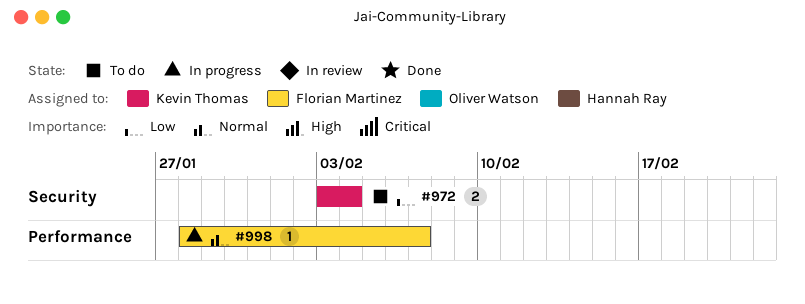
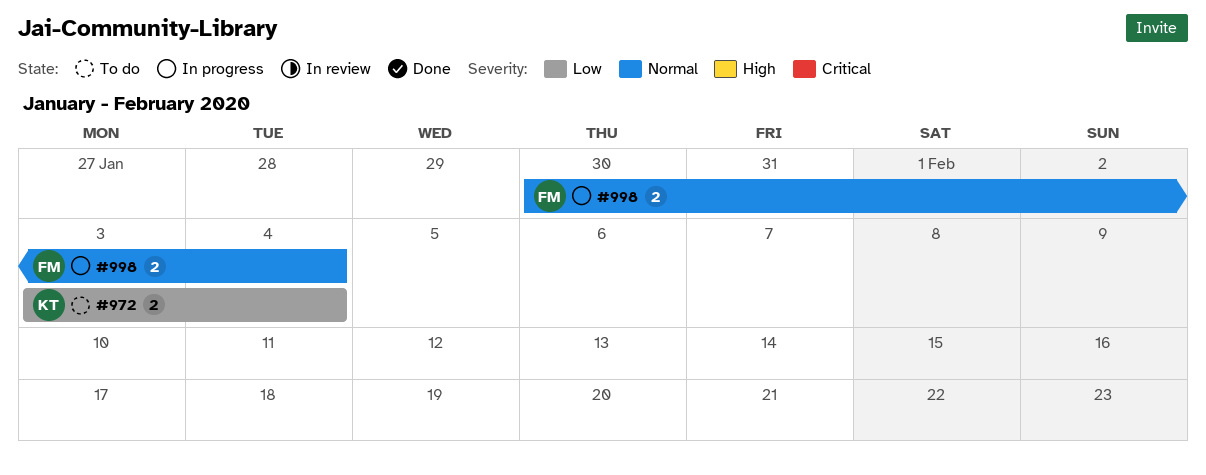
#998, estimate: 1 -> 2
#998, start: Jan 28 -> Jan 30
#998, due: Feb 7 -> Feb 4

